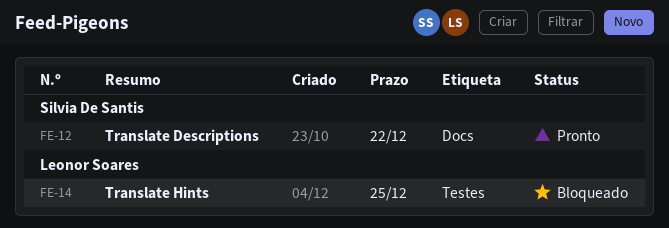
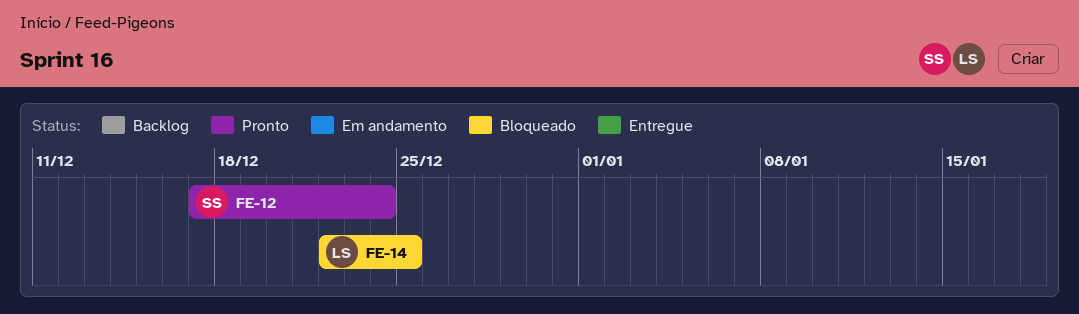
FE-12, due: Dec 22 -> Dec 24

